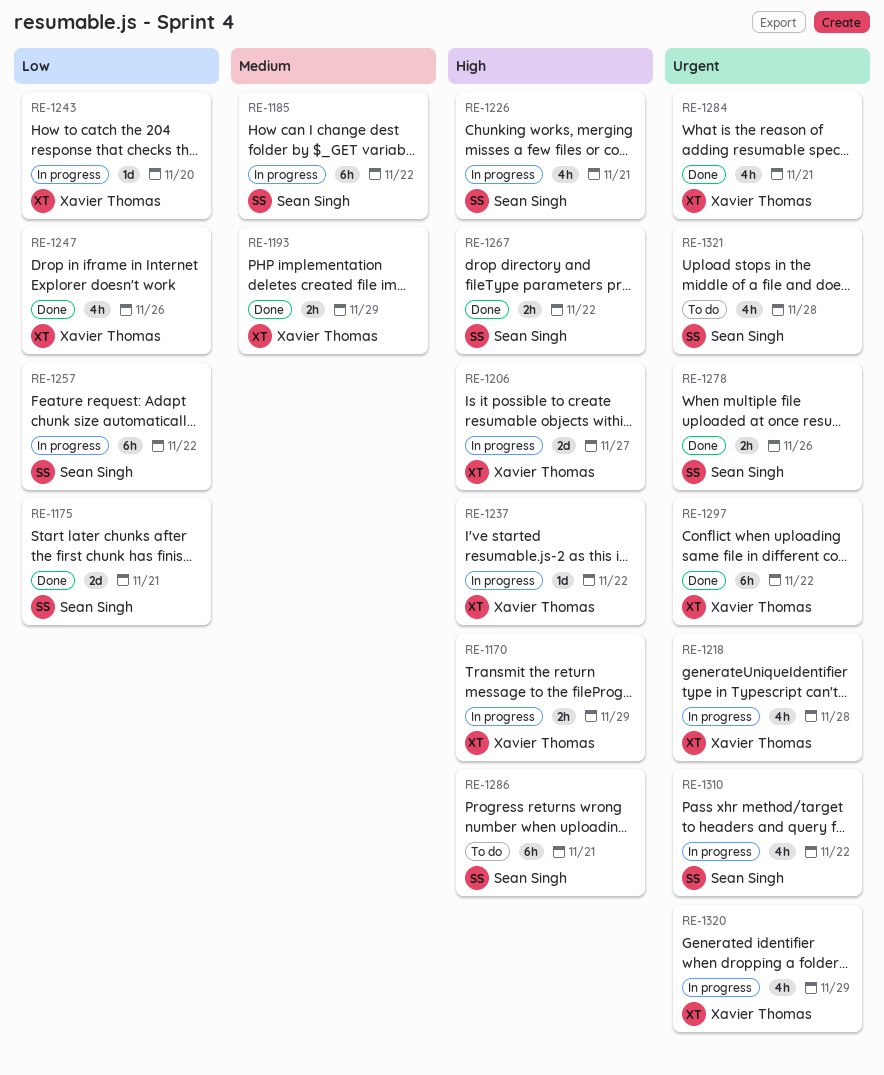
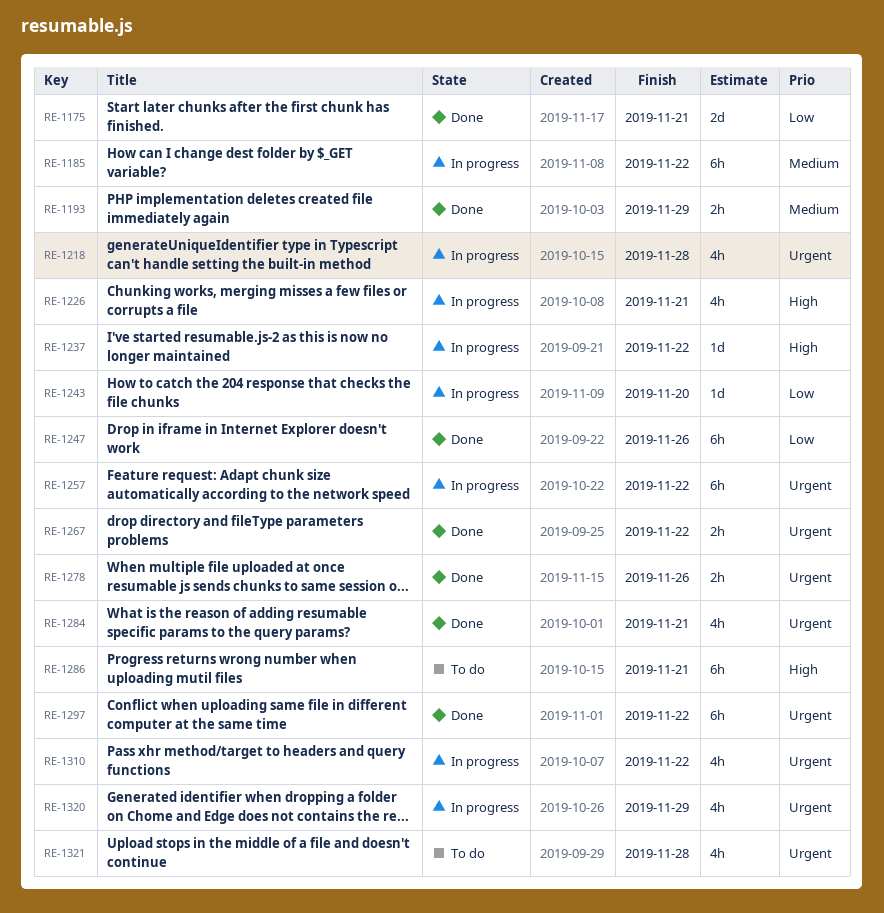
RE-1170: present -> none
RE-1206: present -> none
RE-1247, estimate: 4h -> 6h
RE-1257, priority: Low -> Urgent
RE-1267, priority: High -> Urgent

